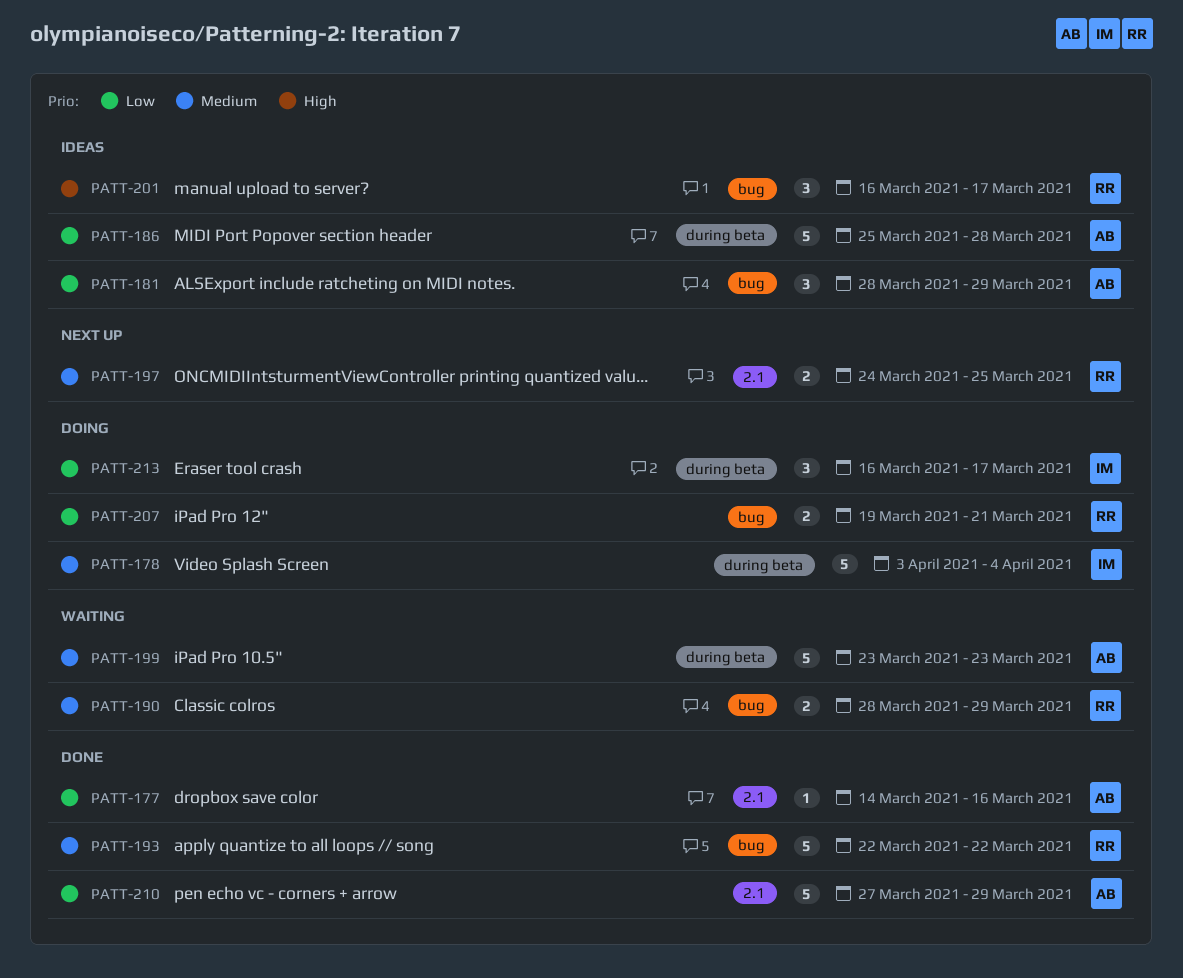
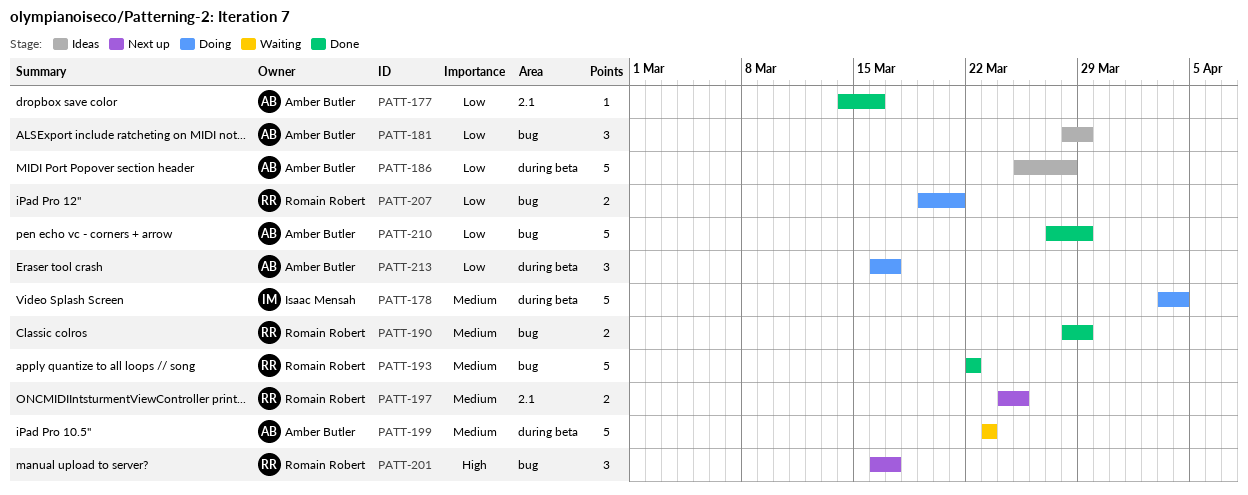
PATT-190, status: Waiting -> Done
PATT-201, status: Ideas -> Next up
PATT-210, label: 2.1 -> bug
PATT-213, owner: Isaac Mensah -> Amber Butler

